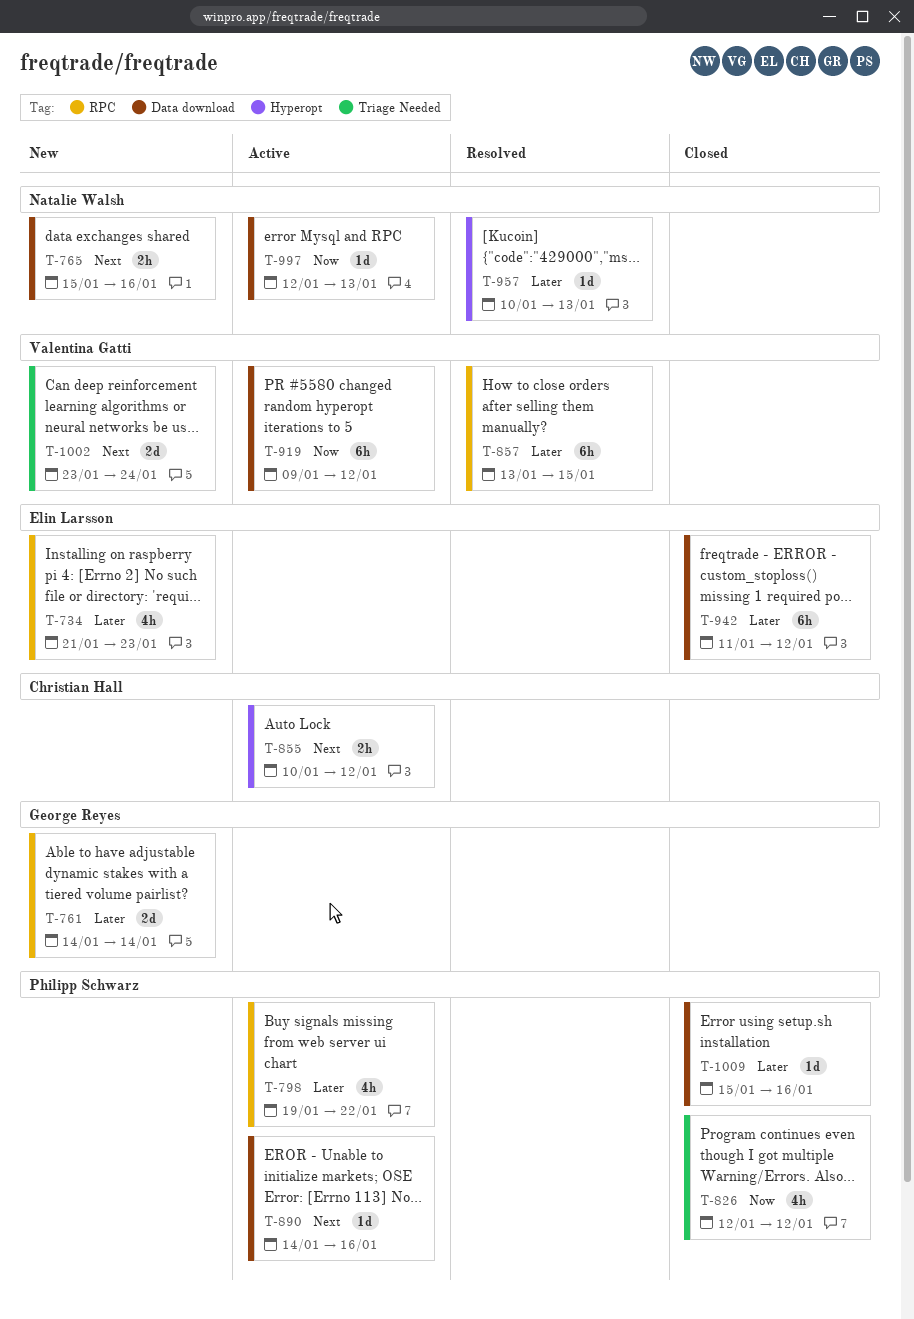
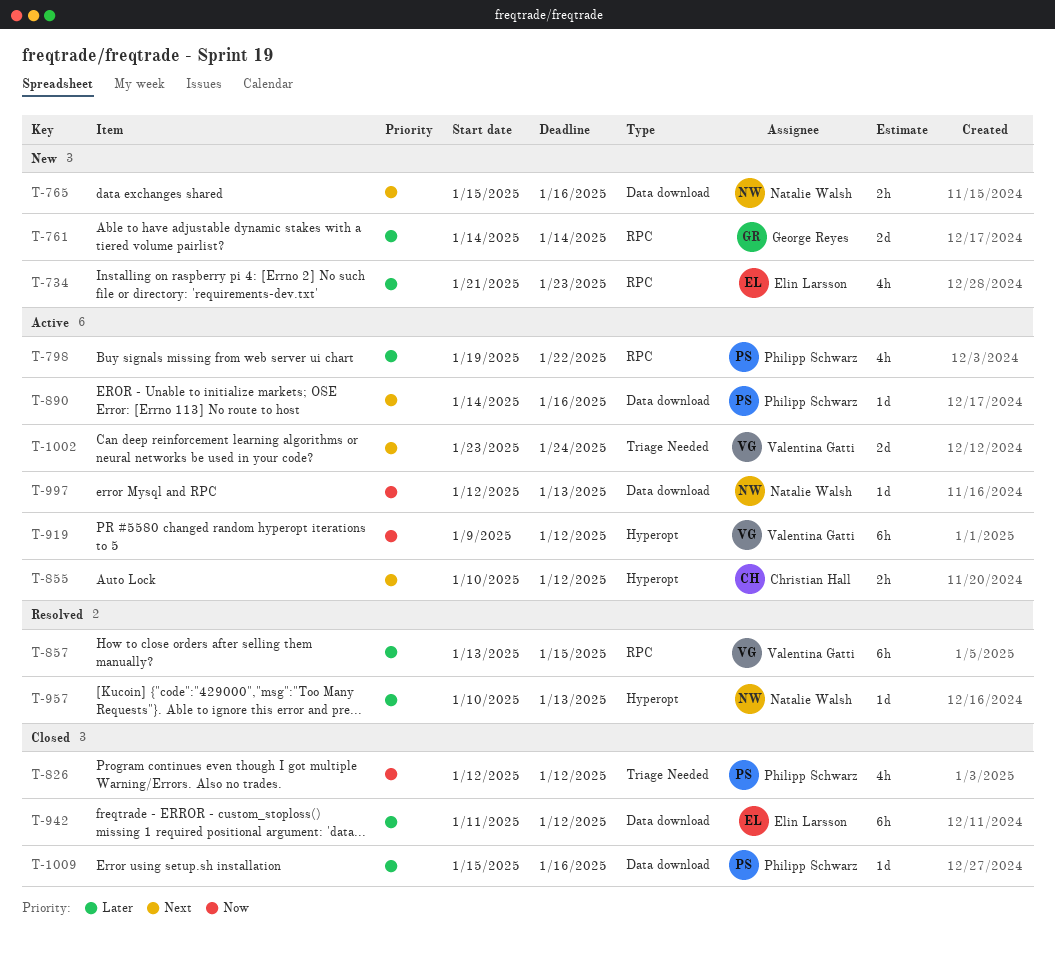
T-919, label: Data download -> Hyperopt
T-1002, status: New -> Active

